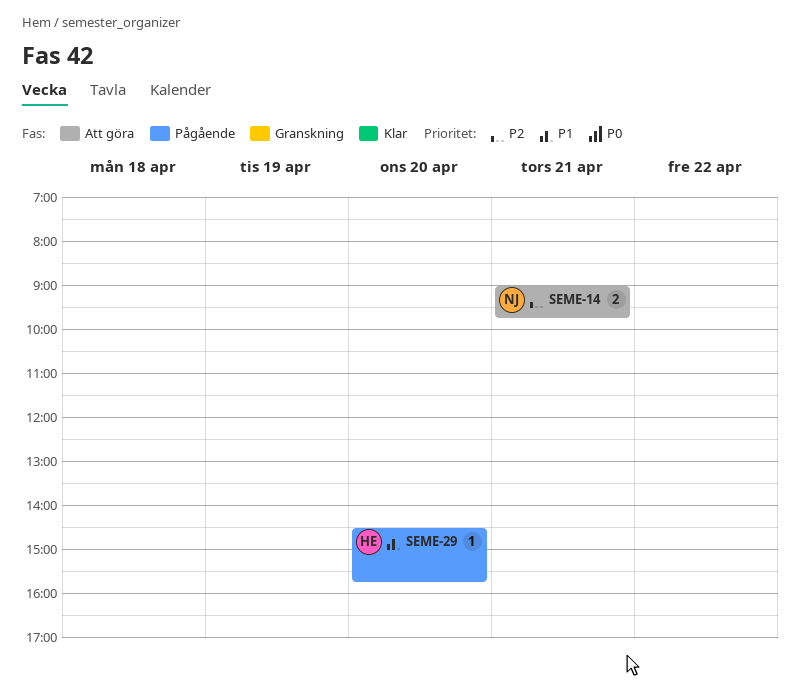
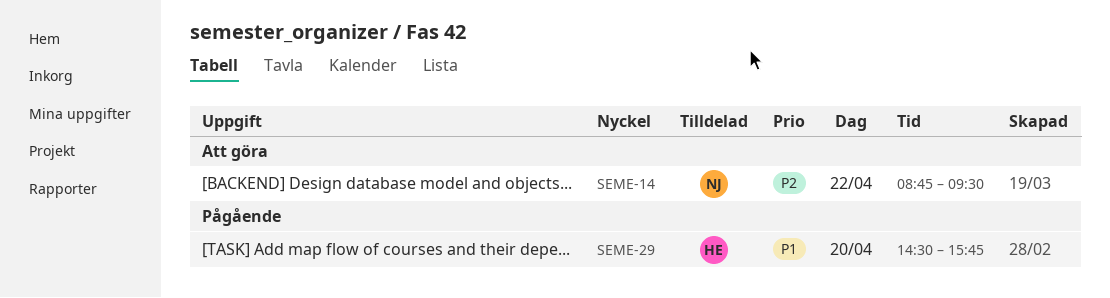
SEME-14, day: Apr 21 -> Apr 22
SEME-14, begins: 09:00 -> 08:45
SEME-14, ends: 09:45 -> 09:30

